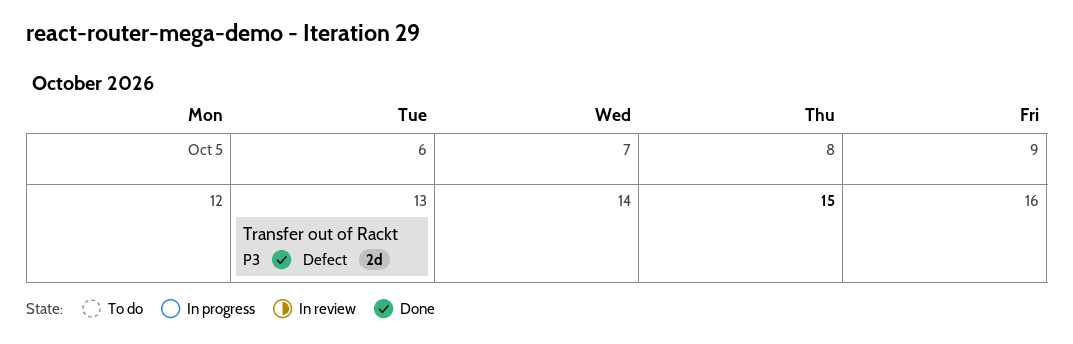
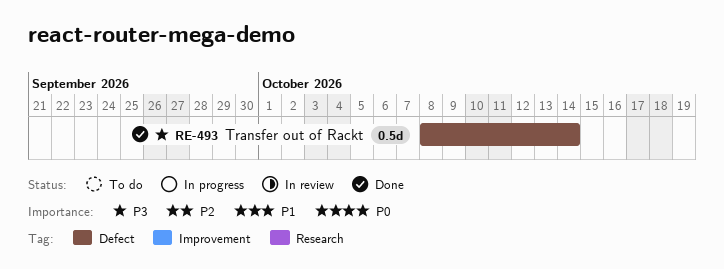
Transfer out of Rackt, estimate: 2d -> 0.5d
Transfer out of Rackt, due: Oct 13 -> Oct 14

